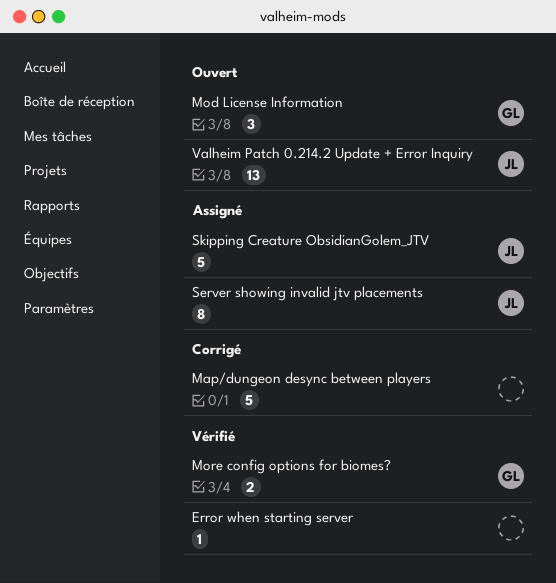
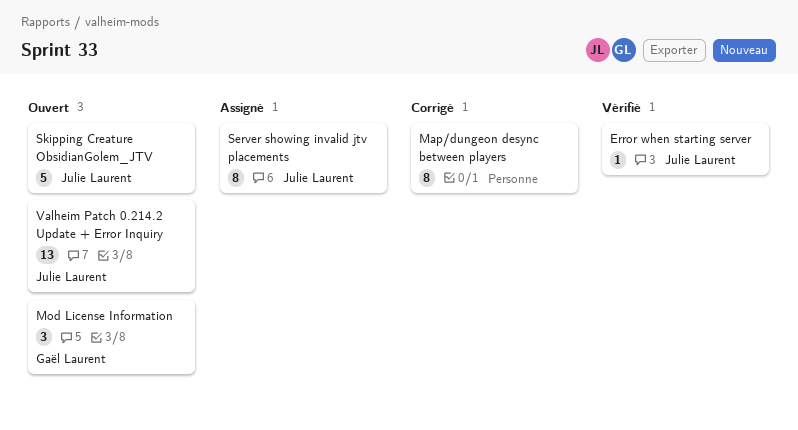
Error when starting server, owner: none -> Julie Laurent
Map/dungeon desync between players, estimate: 5 -> 8
More config options for biomes?: present -> none
Skipping Creature ObsidianGolem_JTV, status: Assigné -> Ouvert

